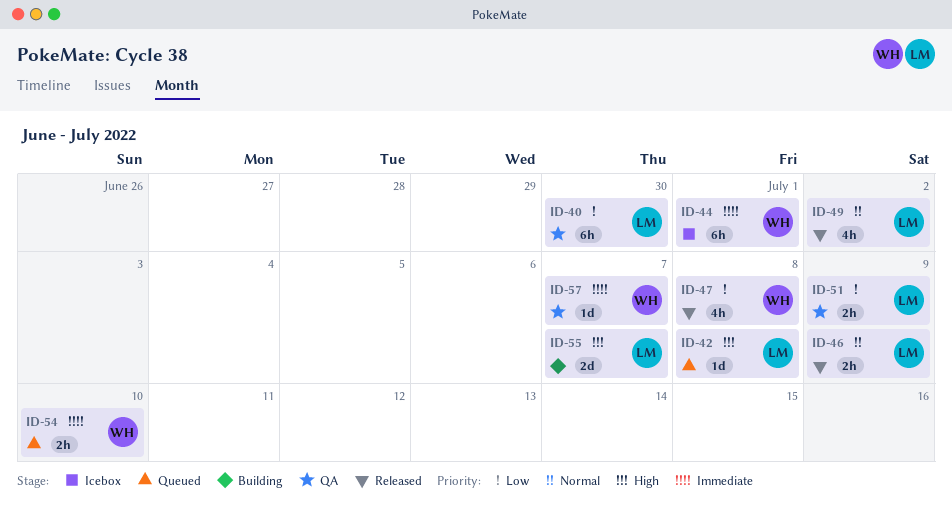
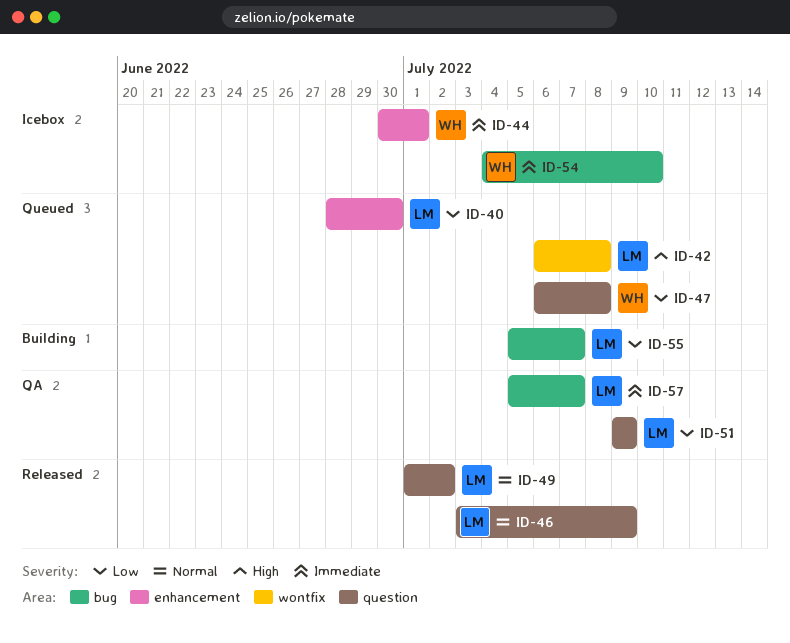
ID-40, status: QA -> Queued
ID-47, status: Released -> Queued
ID-54, status: Queued -> Icebox
ID-55, priority: High -> Low
ID-57, owner: WH -> LM

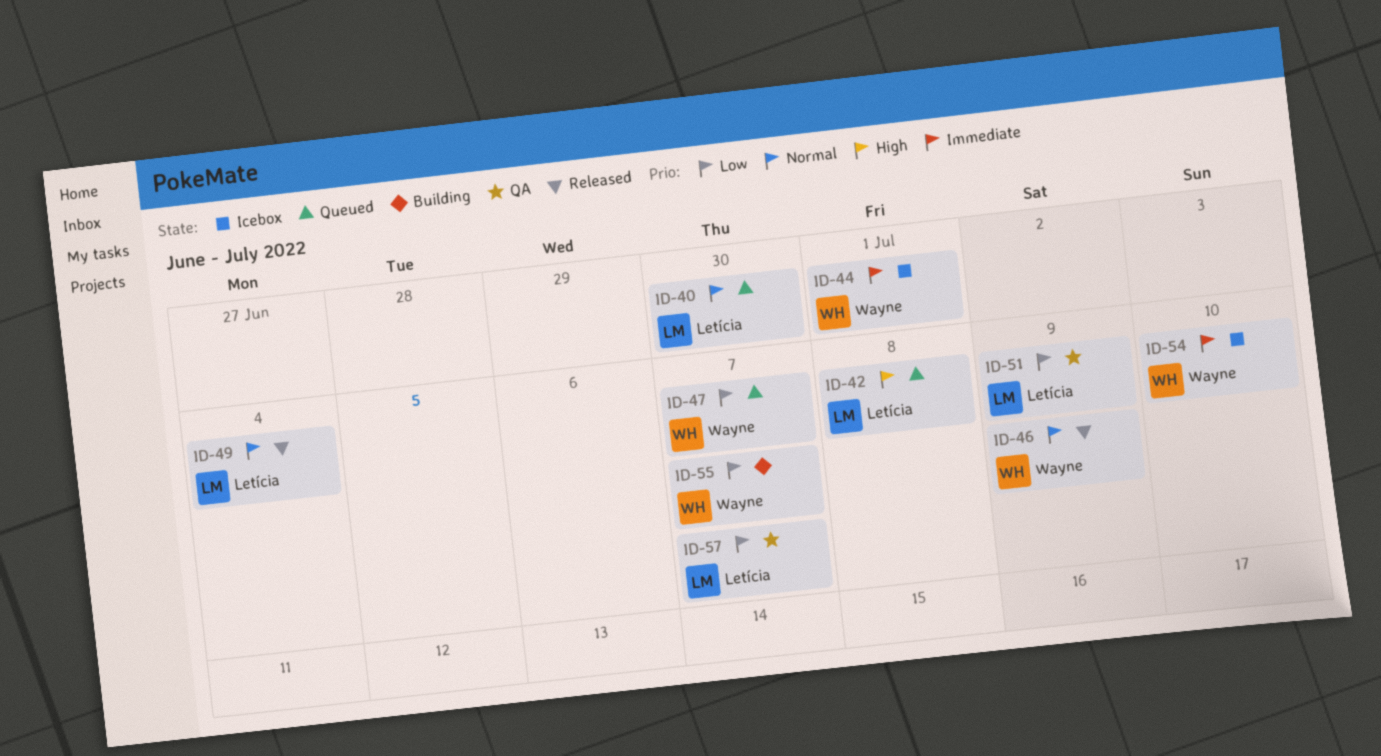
ID-40, priority: Low -> Normal
ID-46, owner: Letícia -> Wayne
ID-47, due: Jul 8 -> Jul 7
ID-49, due: Jul 2 -> Jul 4
ID-55, owner: Letícia -> Wayne
ID-57, priority: Immediate -> Low

